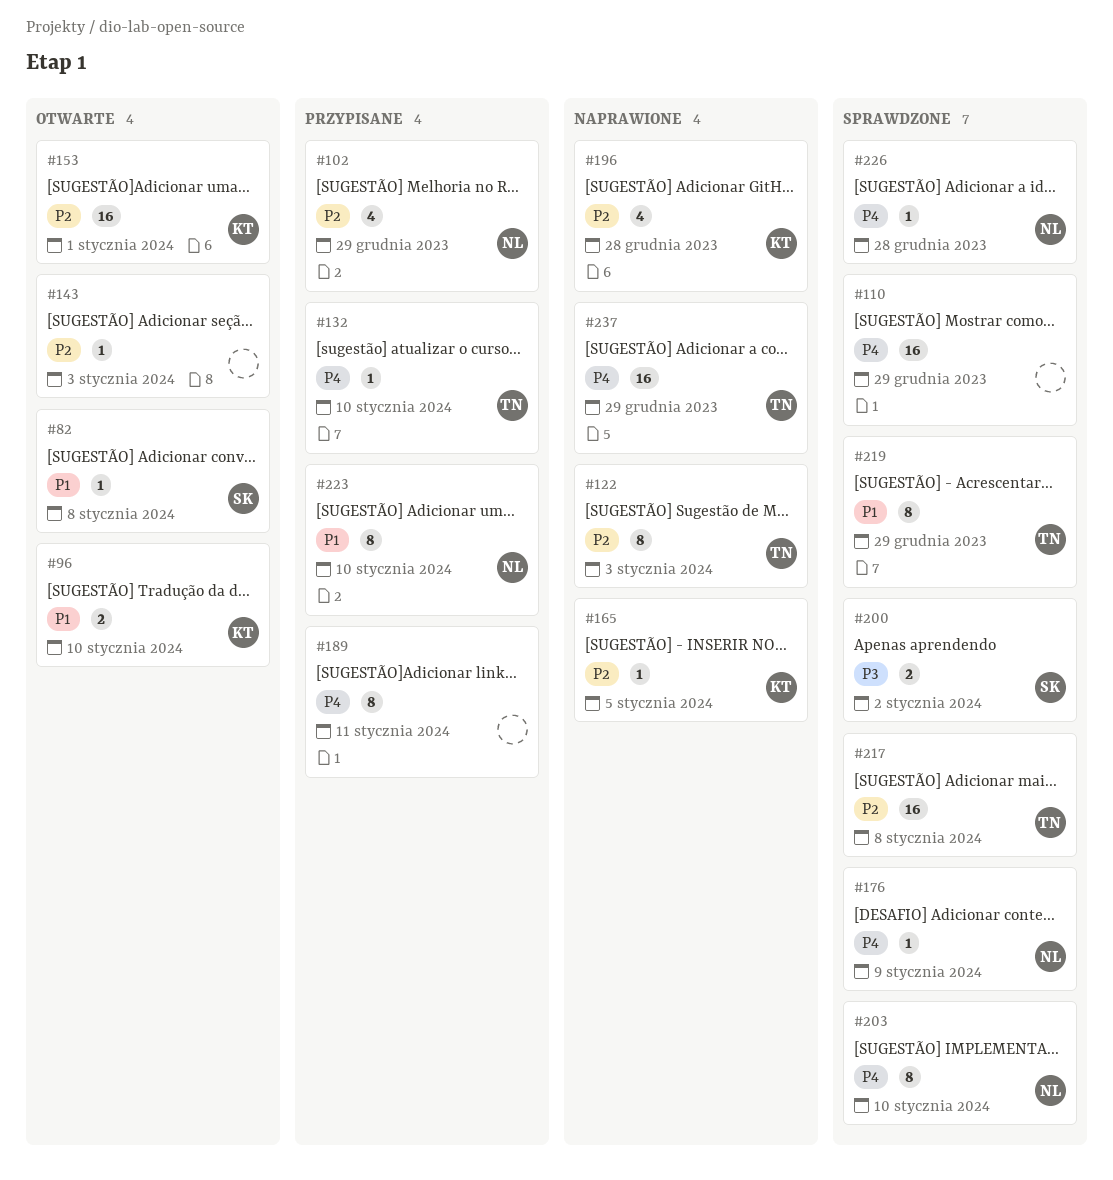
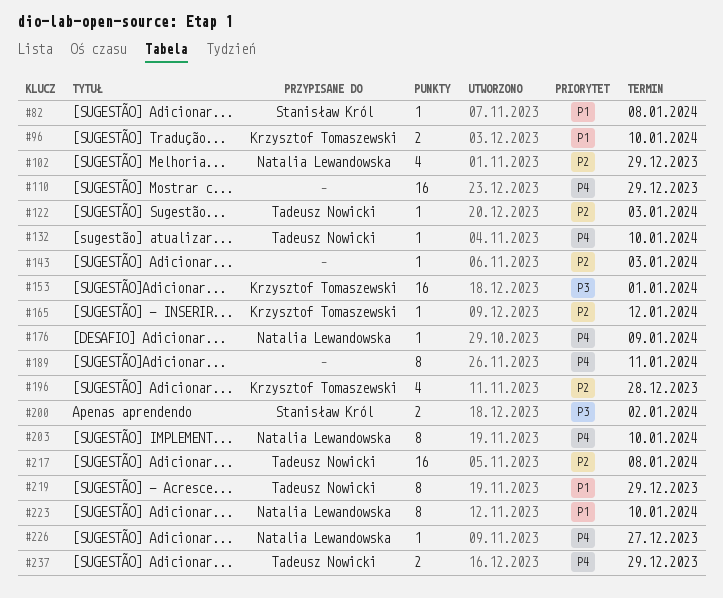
#122, estimate: 8 -> 1
#153, priority: P2 -> P3
#165, due: Jan 5 -> Jan 12
#226, due: Dec 28 -> Dec 27
#237, estimate: 16 -> 2

